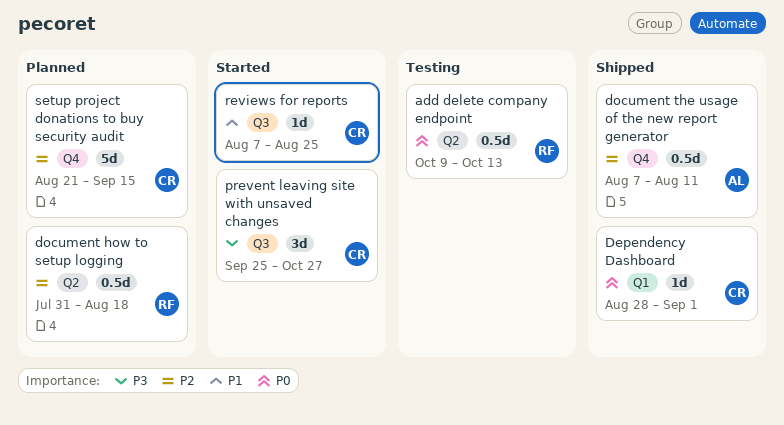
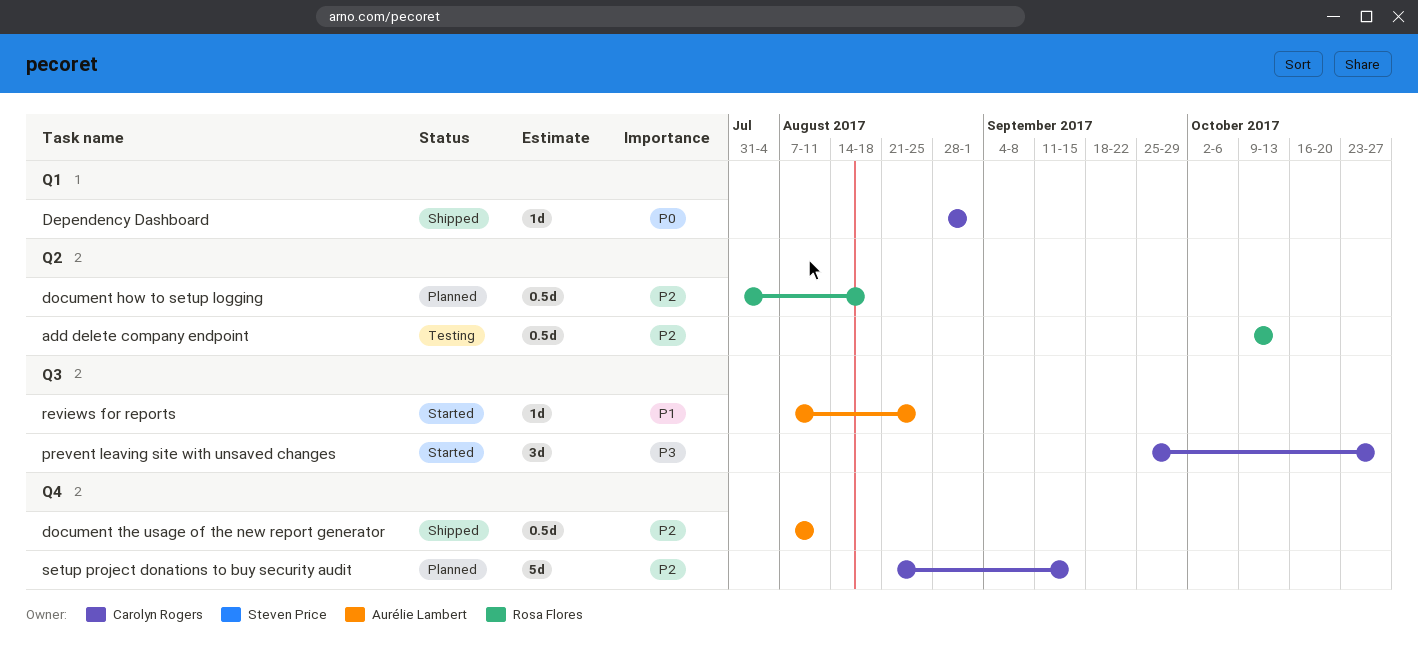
add delete company endpoint, priority: P0 -> P2
reviews for reports, owner: Carolyn Rogers -> Aurélie Lambert

